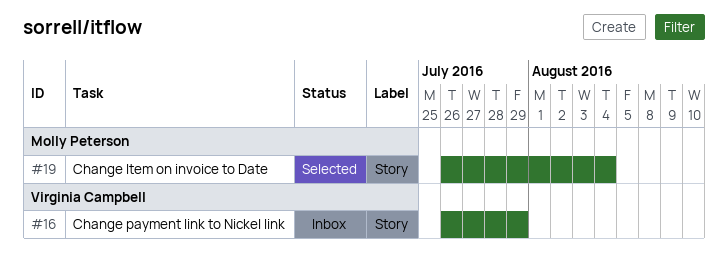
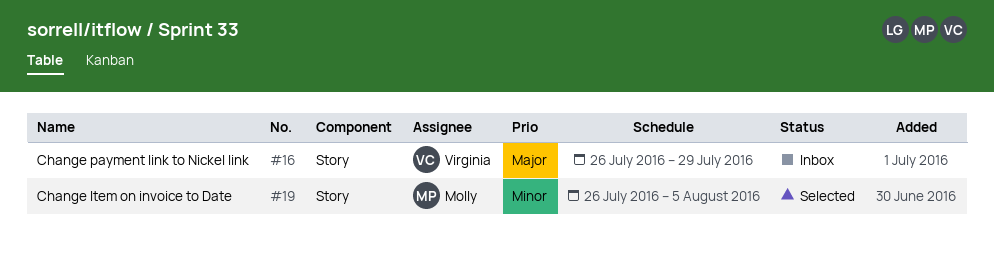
#19, due: Aug 4 -> Aug 5

